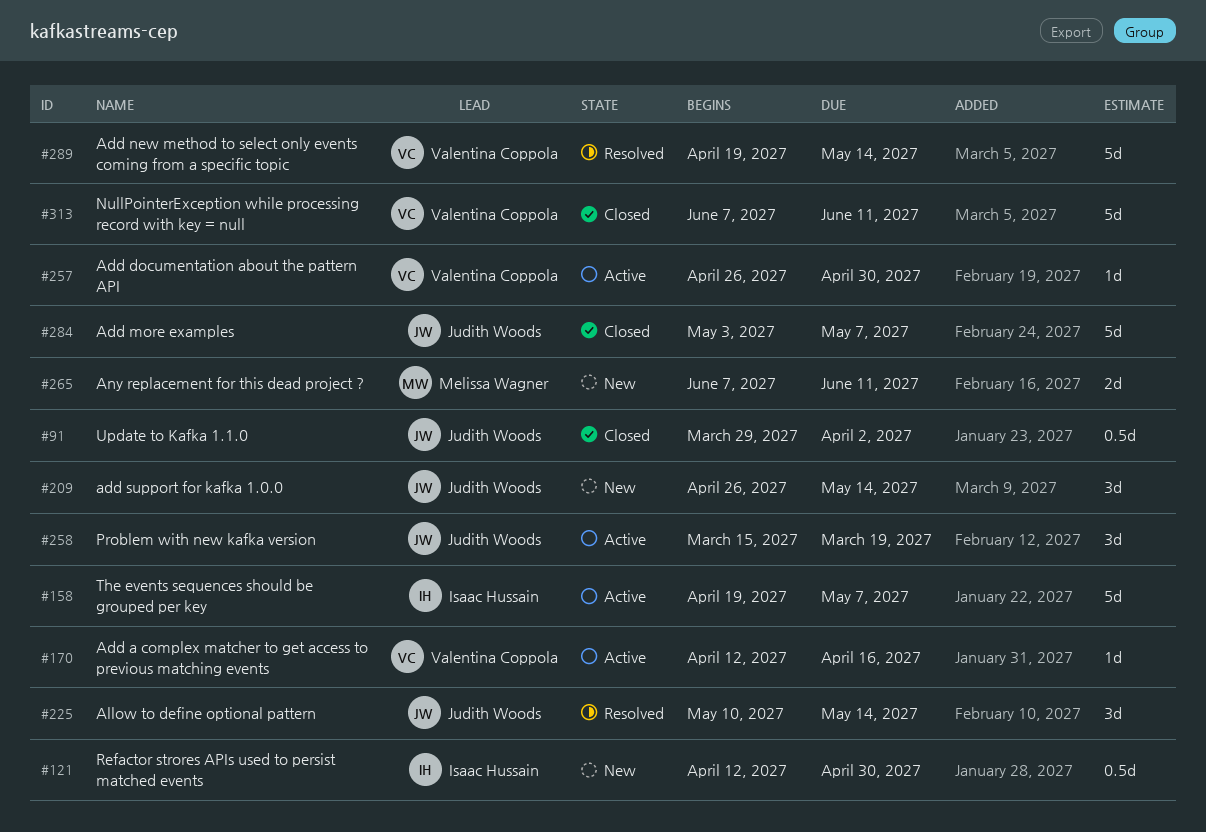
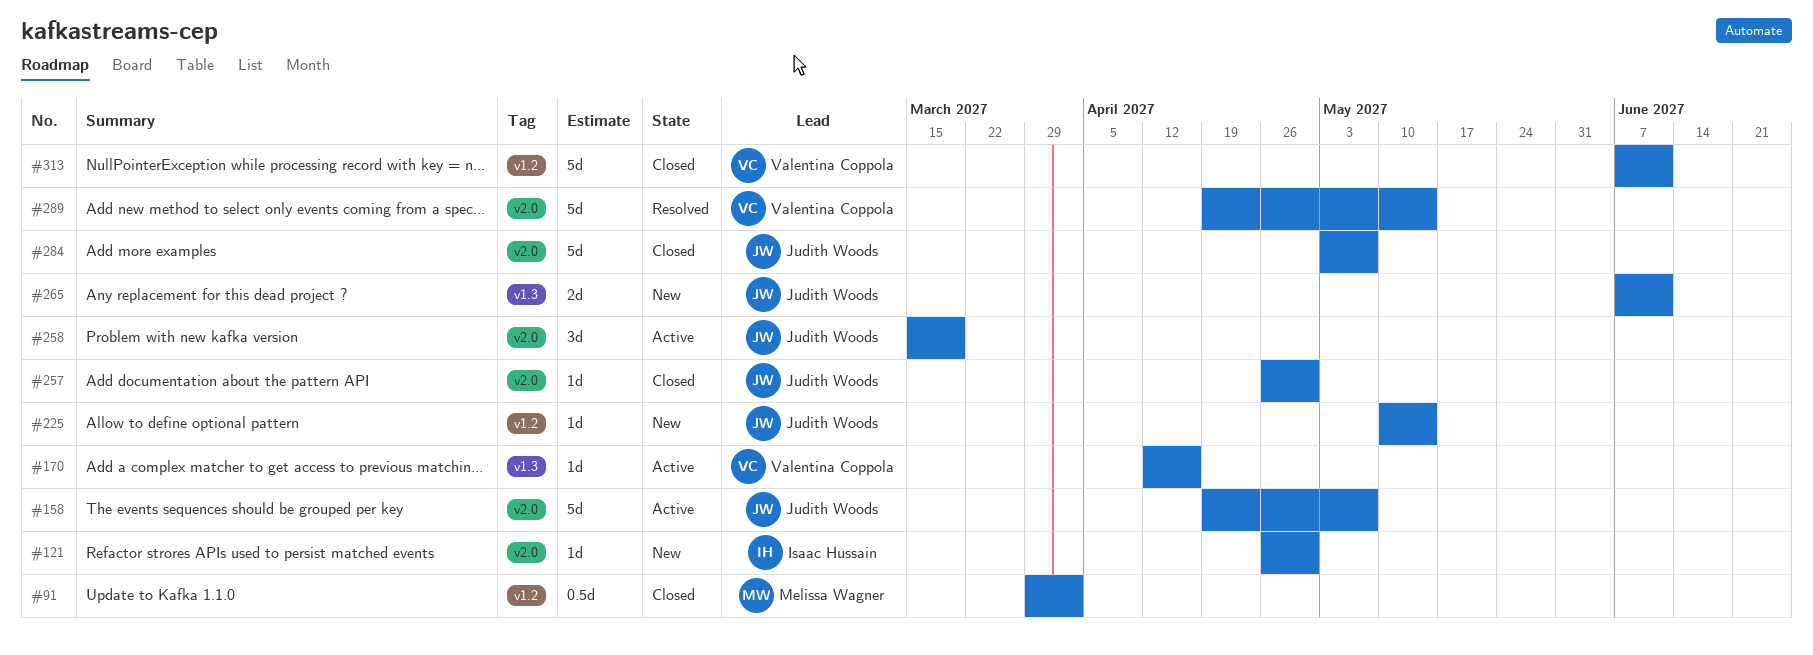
#91, owner: Judith Woods -> Melissa Wagner
#121, estimate: 0.5d -> 1d
#121, start: Apr 12 -> Apr 26
#158, owner: Isaac Hussain -> Judith Woods
#209: present -> none
#225, status: Resolved -> New
#225, estimate: 3d -> 1d
#257, status: Active -> Closed
#257, owner: Valentina Coppola -> Judith Woods
#265, owner: Melissa Wagner -> Judith Woods

